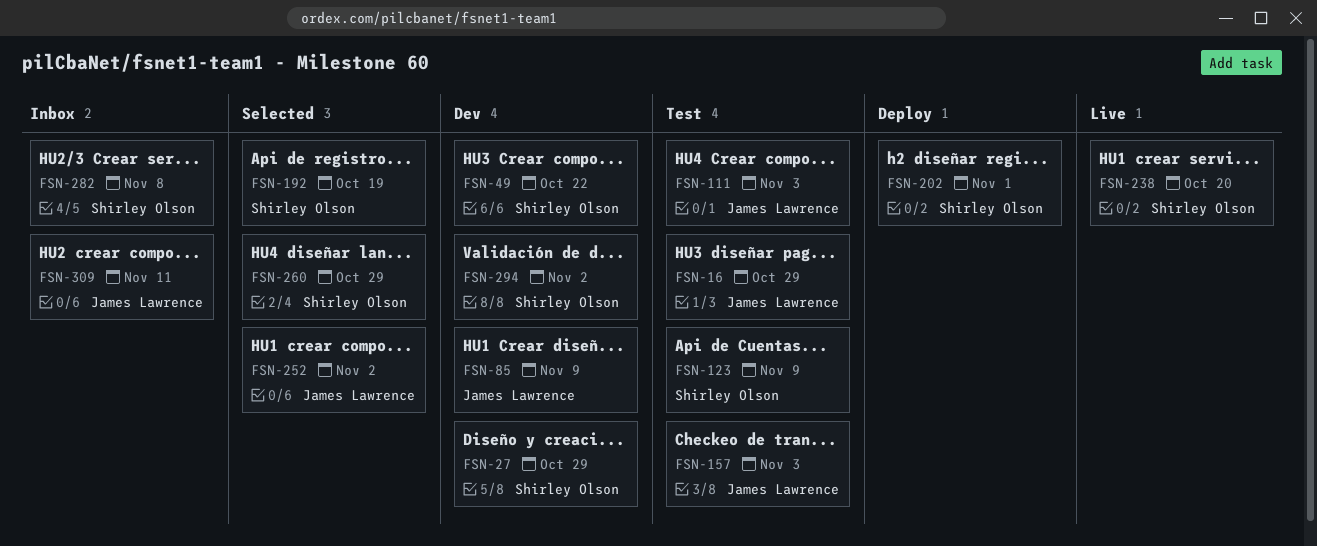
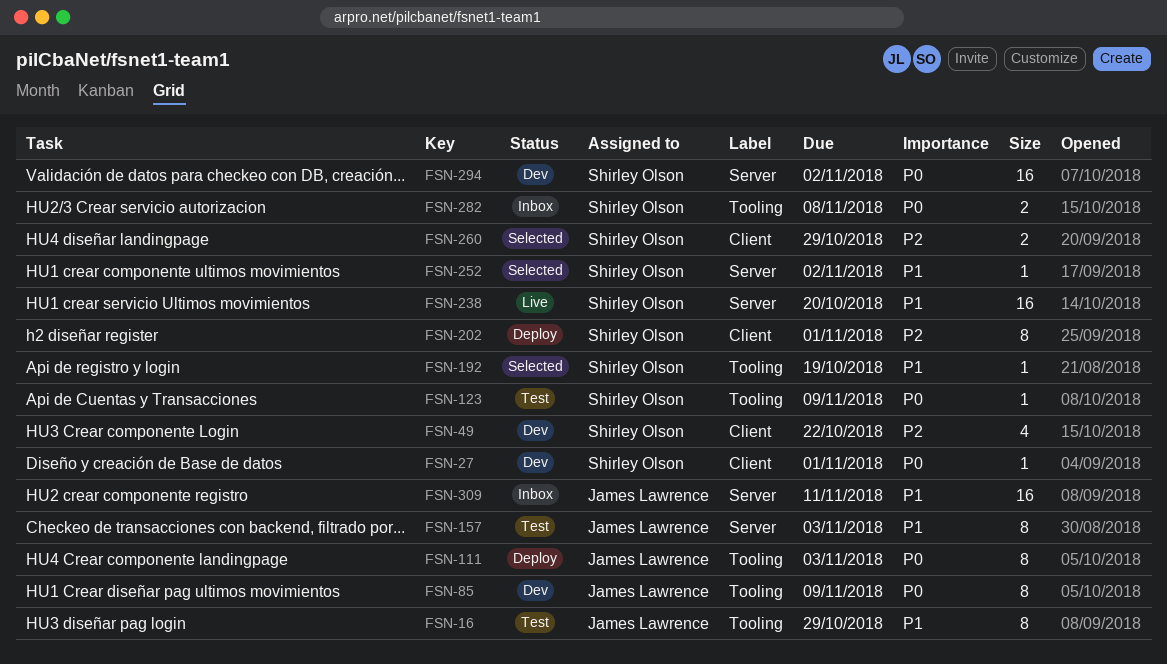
FSN-27, due: Oct 29 -> Nov 1
FSN-111, status: Test -> Deploy
FSN-252, owner: James Lawrence -> Shirley Olson

